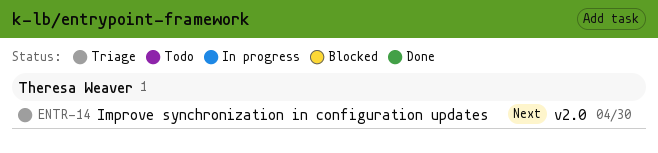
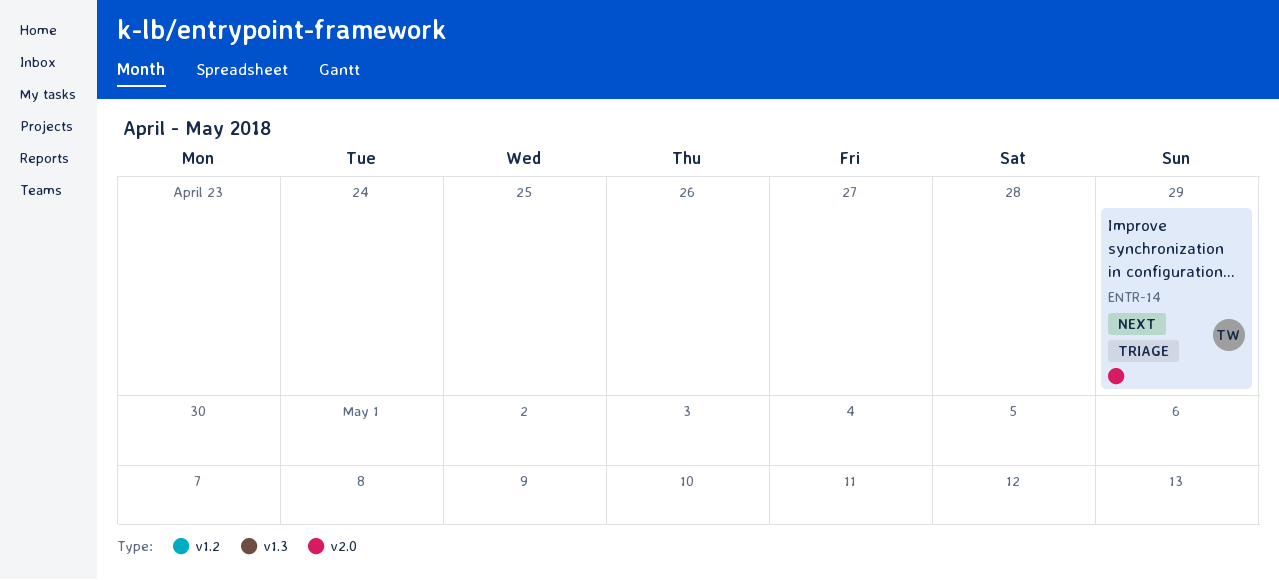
ENTR-14, due: Apr 30 -> Apr 29

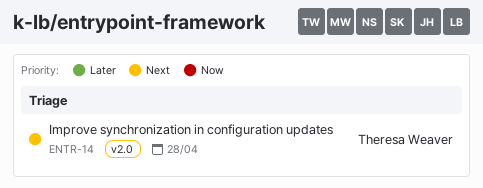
ENTR-14, due: Apr 29 -> Apr 28

